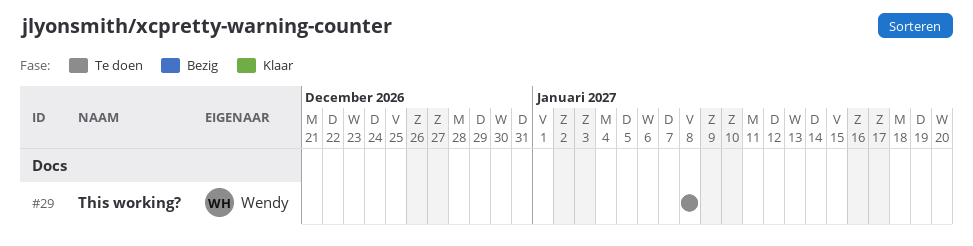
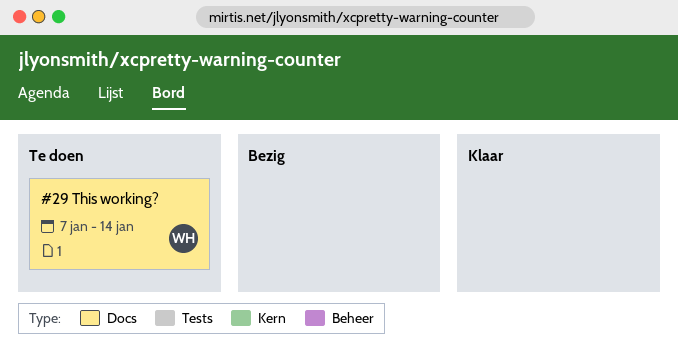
#29, start: Jan 8 -> Jan 7
#29, due: Jan 8 -> Jan 14

